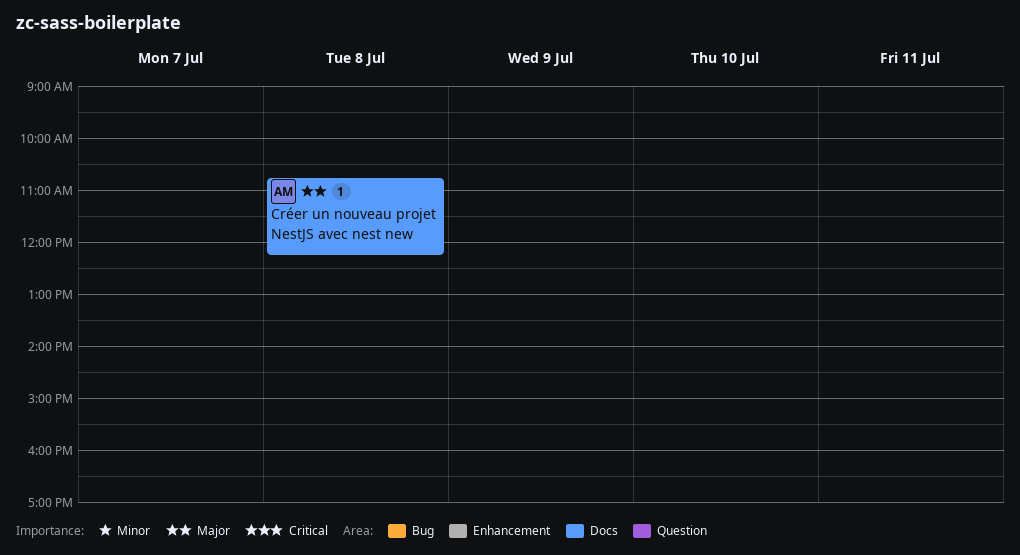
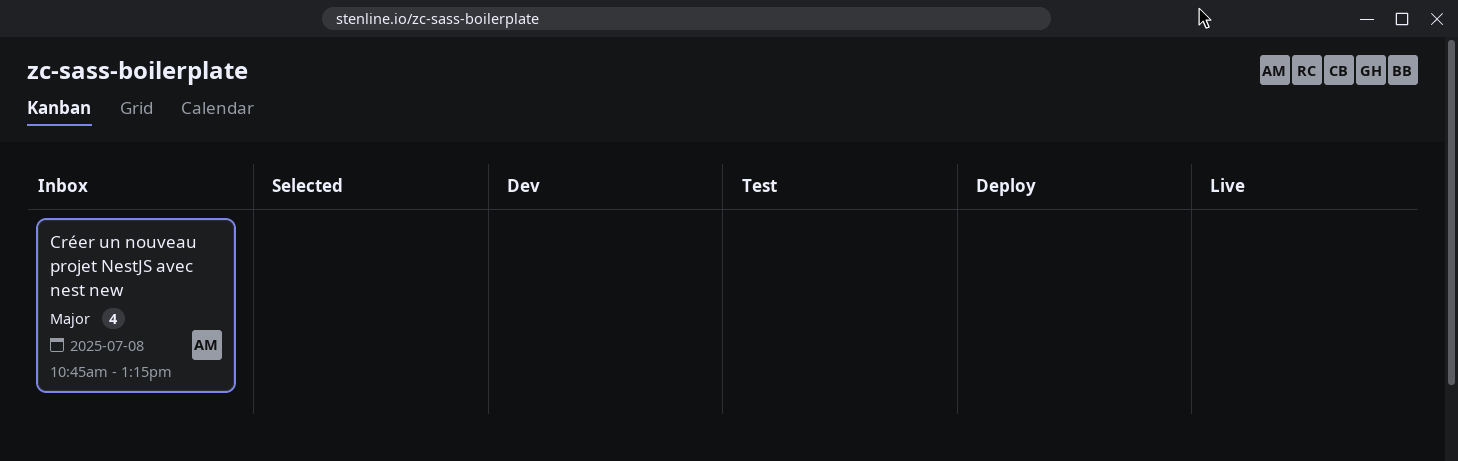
Créer un nouveau projet NestJS avec nest new, estimate: 1 -> 4
Créer un nouveau projet NestJS avec nest new, ends: 12:15 -> 13:15

